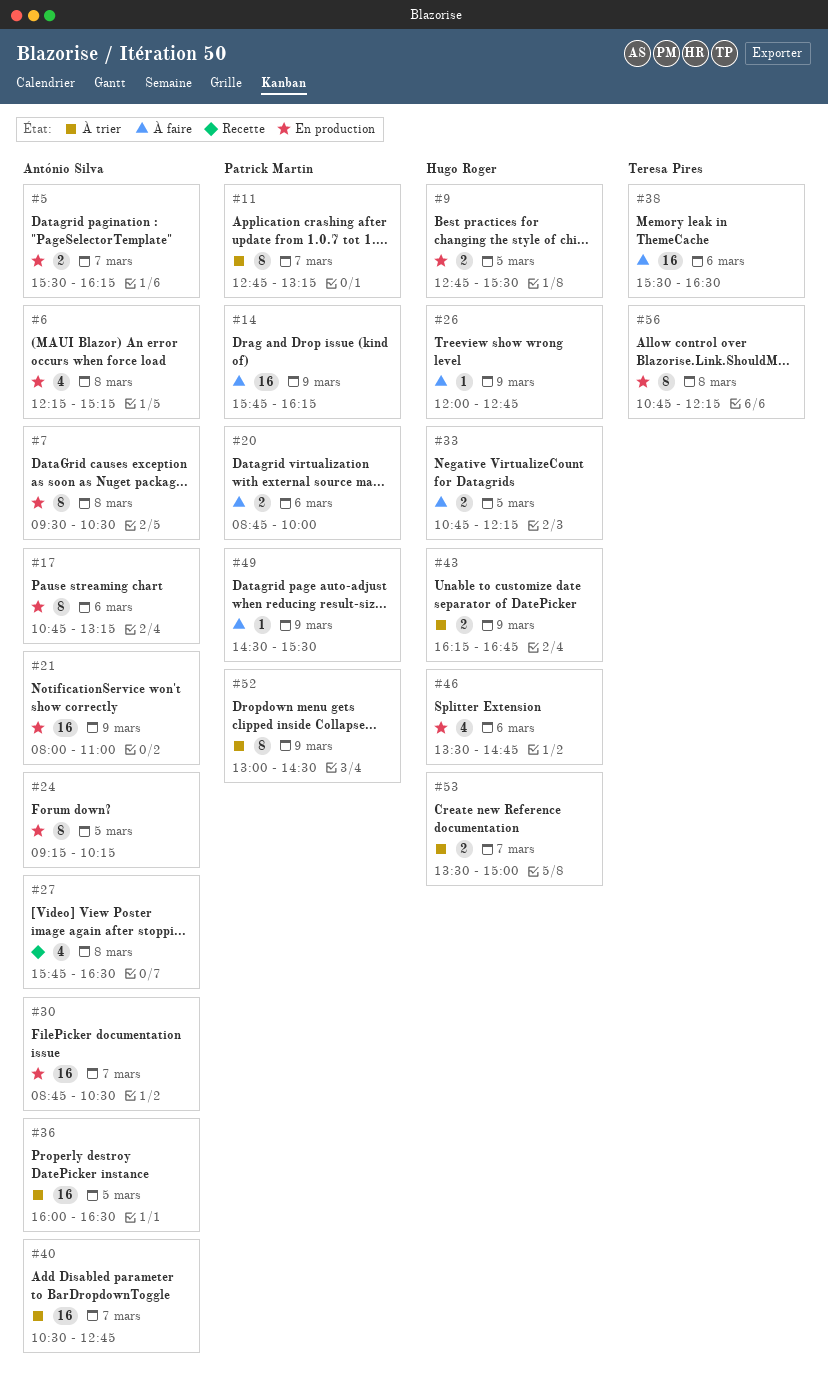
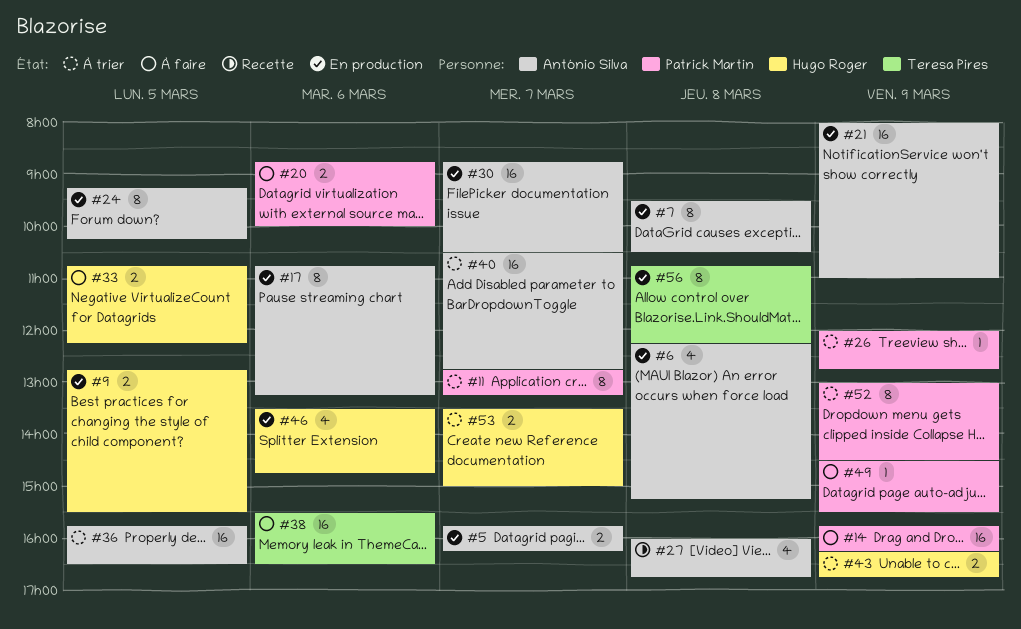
#5, begins: 15:30 -> 15:45
#26, status: À faire -> À trier
#26, owner: Hugo Roger -> Patrick Martin
#27, begins: 15:45 -> 16:00
#27, ends: 16:30 -> 16:45
#36, begins: 16:00 -> 15:45

